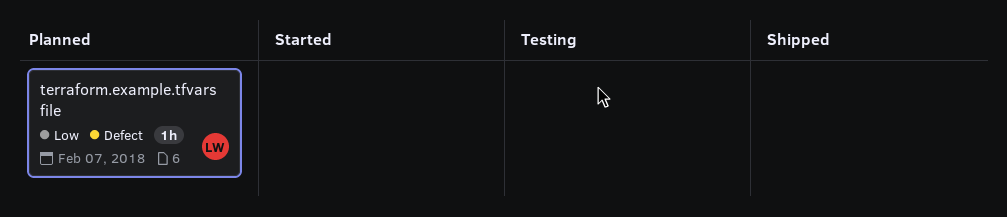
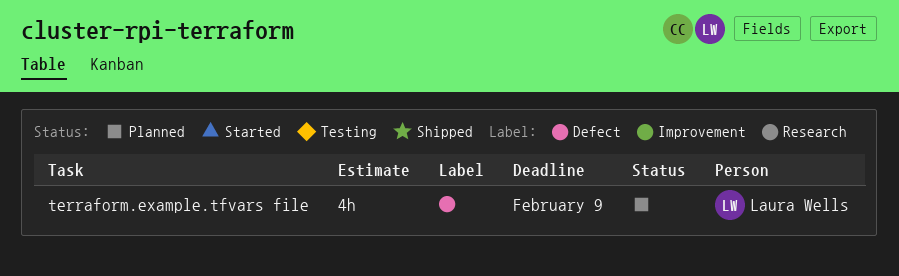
terraform.example.tfvars file, estimate: 1h -> 4h
terraform.example.tfvars file, due: Feb 7 -> Feb 9

